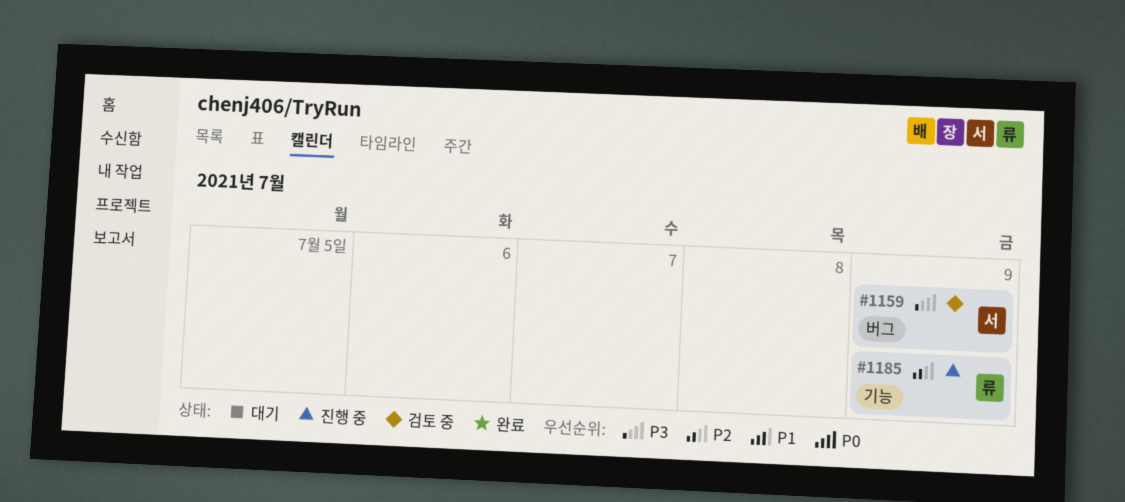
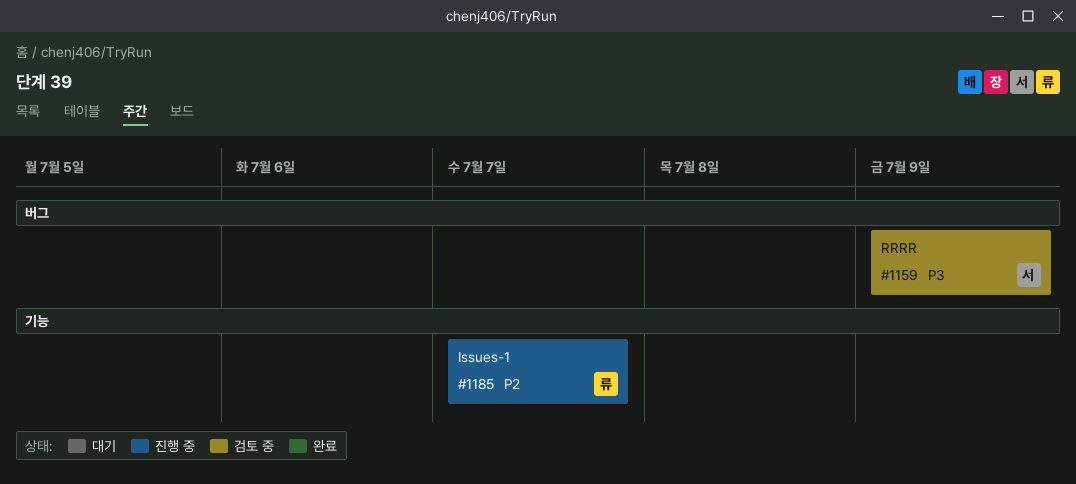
#1185, due: Jul 9 -> Jul 7

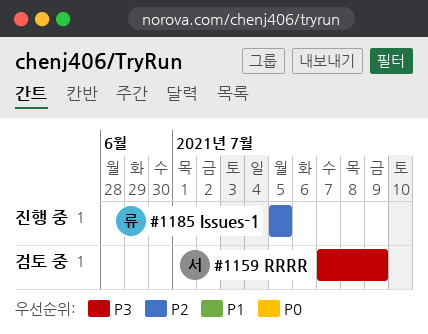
#1185, due: Jul 7 -> Jul 5

